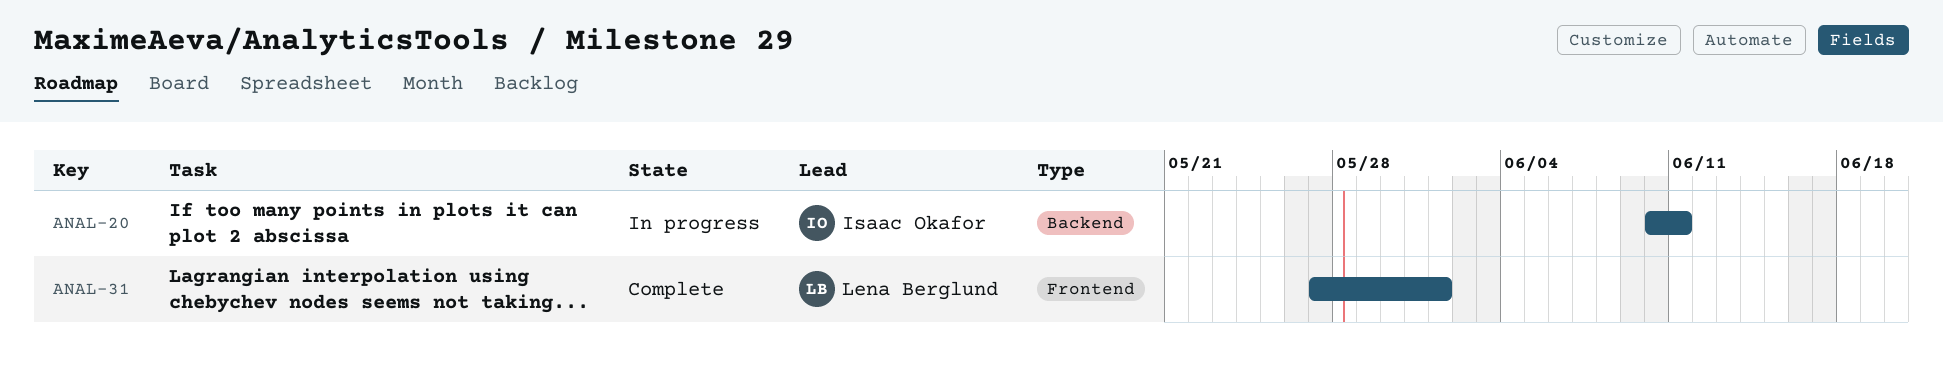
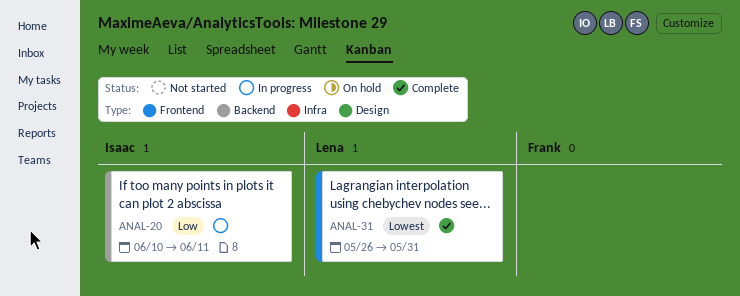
ANAL-31, start: May 27 -> May 26
ANAL-31, due: Jun 1 -> May 31

